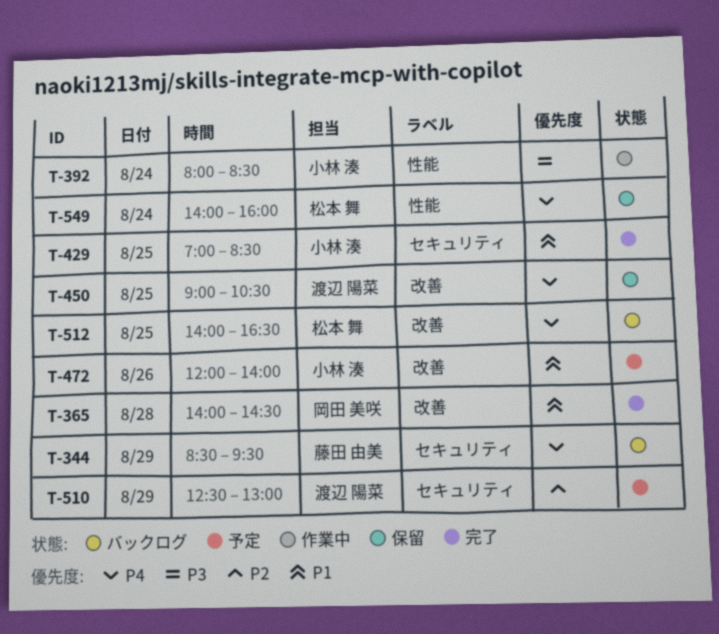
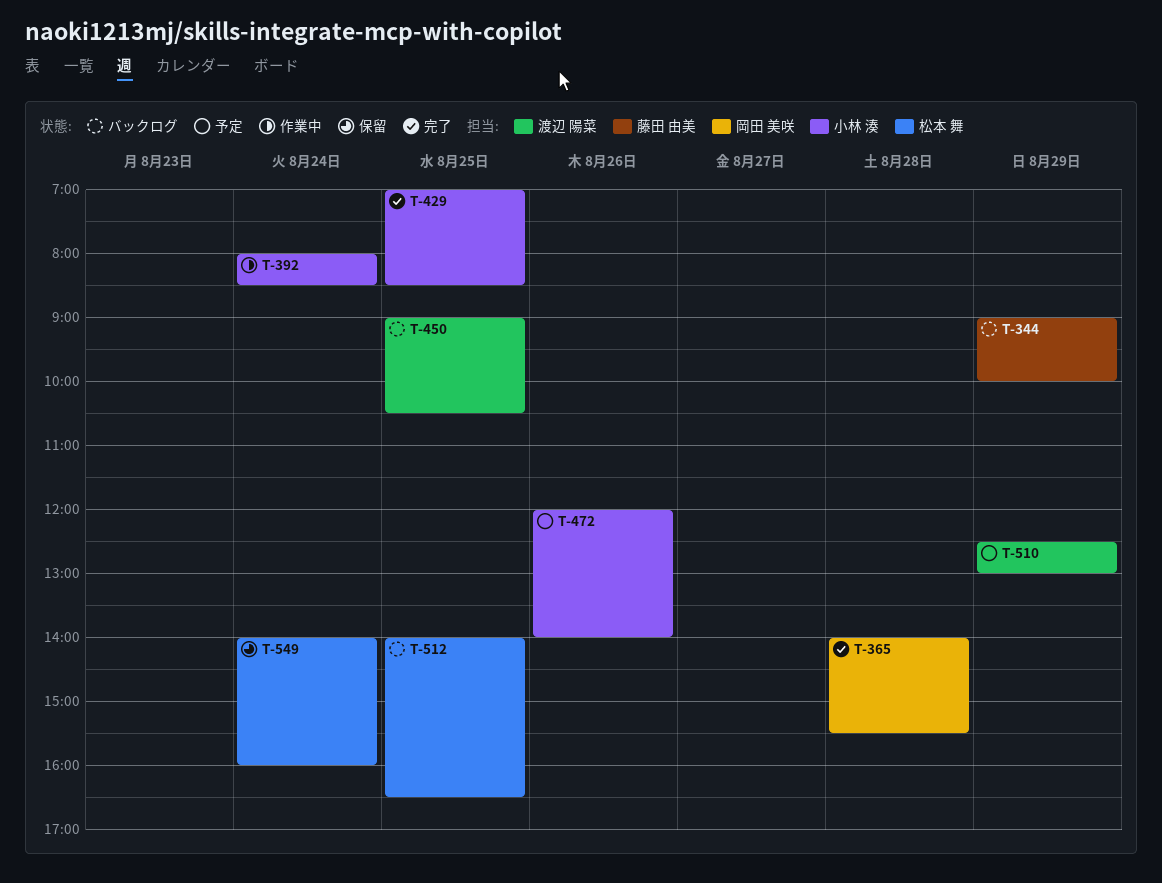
T-344, begins: 08:30 -> 09:00
T-344, ends: 09:30 -> 10:00
T-365, ends: 14:30 -> 15:30
T-450, status: 保留 -> バックログ

